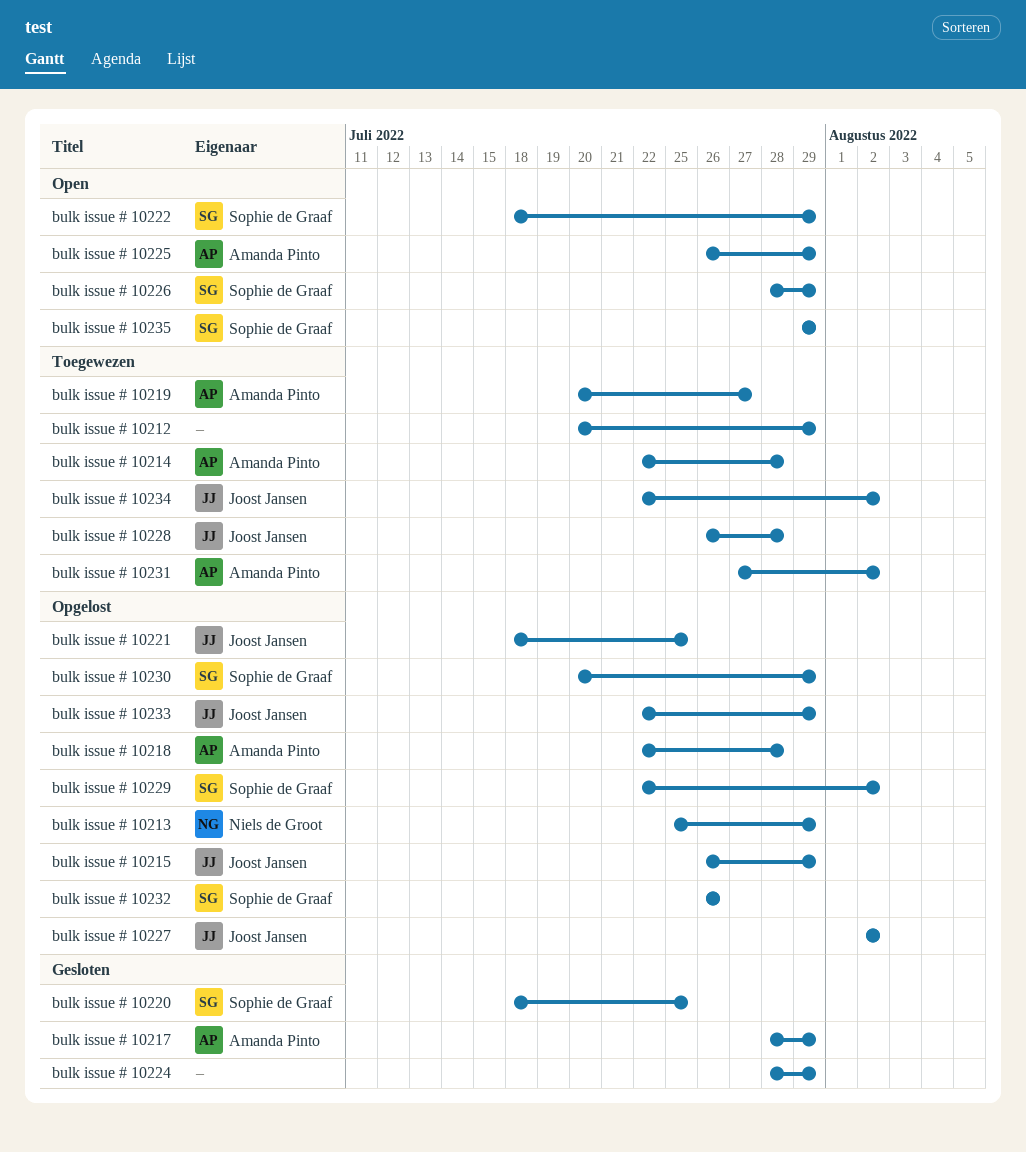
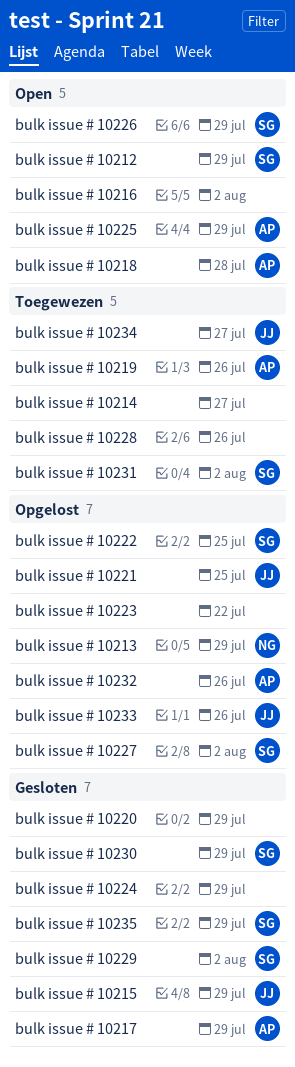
bulk issue # 10212, status: Toegewezen -> Open
bulk issue # 10212, owner: none -> Sophie de Graaf
bulk issue # 10214, owner: Amanda Pinto -> none
bulk issue # 10214, due: Jul 28 -> Jul 27
bulk issue # 10215, status: Opgelost -> Gesloten
bulk issue # 10216: none -> present
bulk issue # 10218, status: Opgelost -> Open
bulk issue # 10219, due: Jul 27 -> Jul 26
bulk issue # 10220, owner: Sophie de Graaf -> none
bulk issue # 10220, due: Jul 25 -> Jul 29
bulk issue # 10222, status: Open -> Opgelost
bulk issue # 10222, due: Jul 29 -> Jul 25
bulk issue # 10223: none -> present
bulk issue # 10227, owner: Joost Jansen -> Sophie de Graaf
bulk issue # 10228, owner: Joost Jansen -> none
bulk issue # 10228, due: Jul 28 -> Jul 26
bulk issue # 10229, status: Opgelost -> Gesloten
bulk issue # 10230, status: Opgelost -> Gesloten
bulk issue # 10231, owner: Amanda Pinto -> Sophie de Graaf
bulk issue # 10232, owner: Sophie de Graaf -> Amanda Pinto
bulk issue # 10233, due: Jul 29 -> Jul 26
bulk issue # 10234, due: Aug 2 -> Jul 27
bulk issue # 10235, status: Open -> Gesloten

